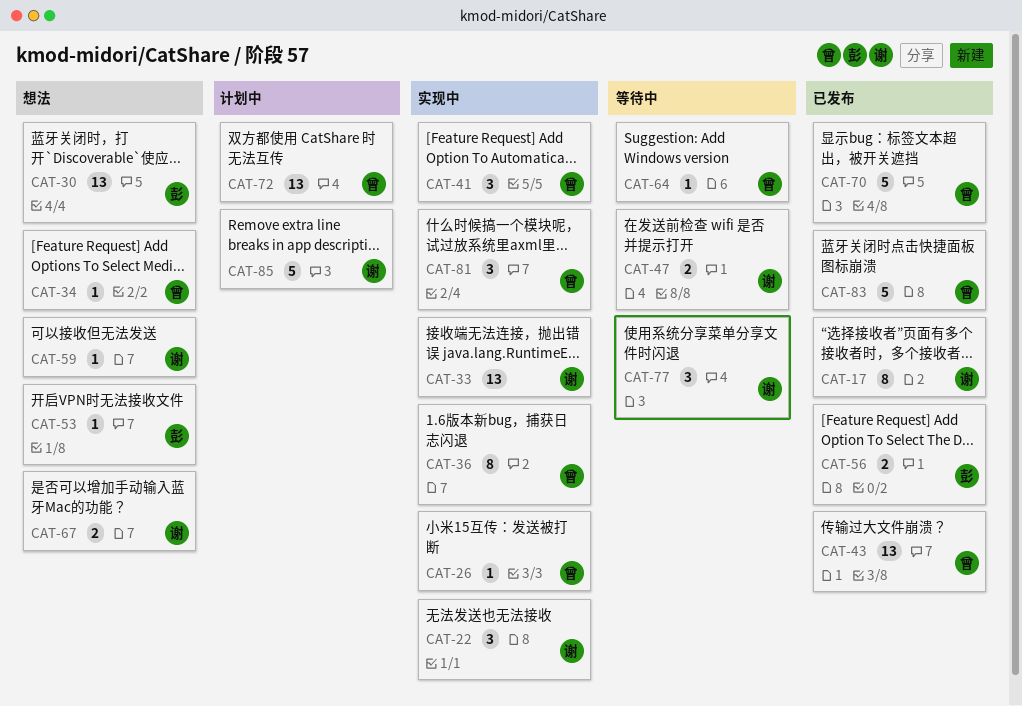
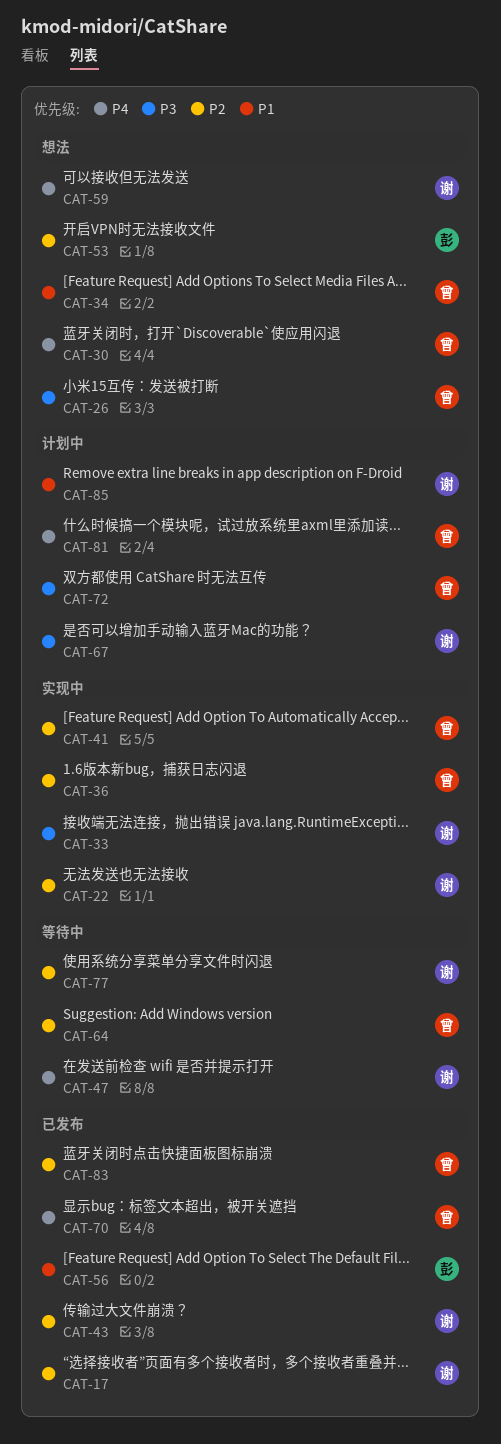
CAT-26, status: 实现中 -> 想法
CAT-30, owner: 彭 -> 曾
CAT-43, owner: 曾 -> 谢
CAT-67, status: 想法 -> 计划中
CAT-81, status: 实现中 -> 计划中

